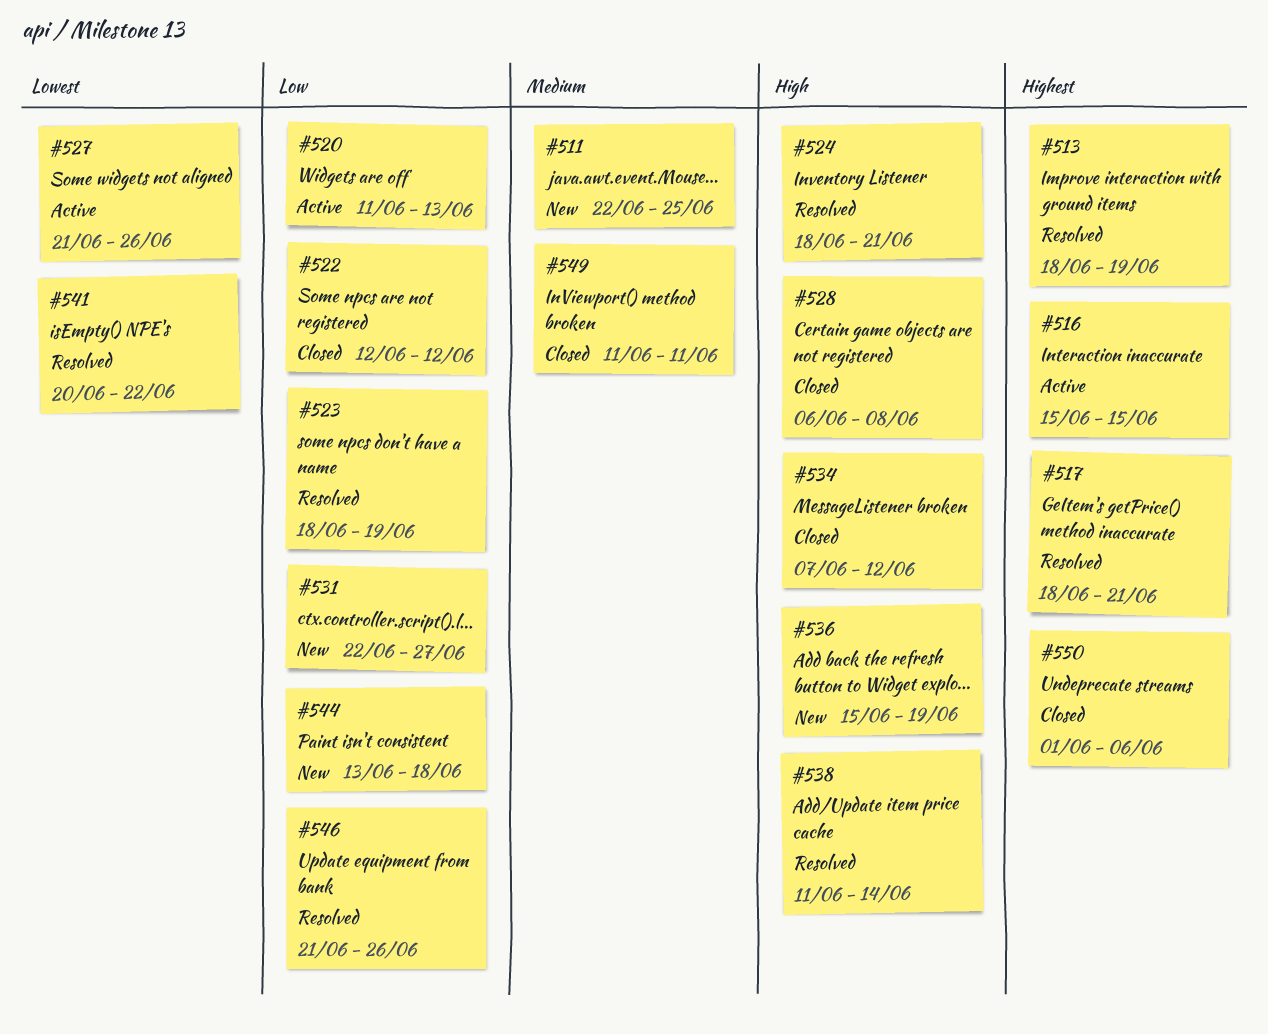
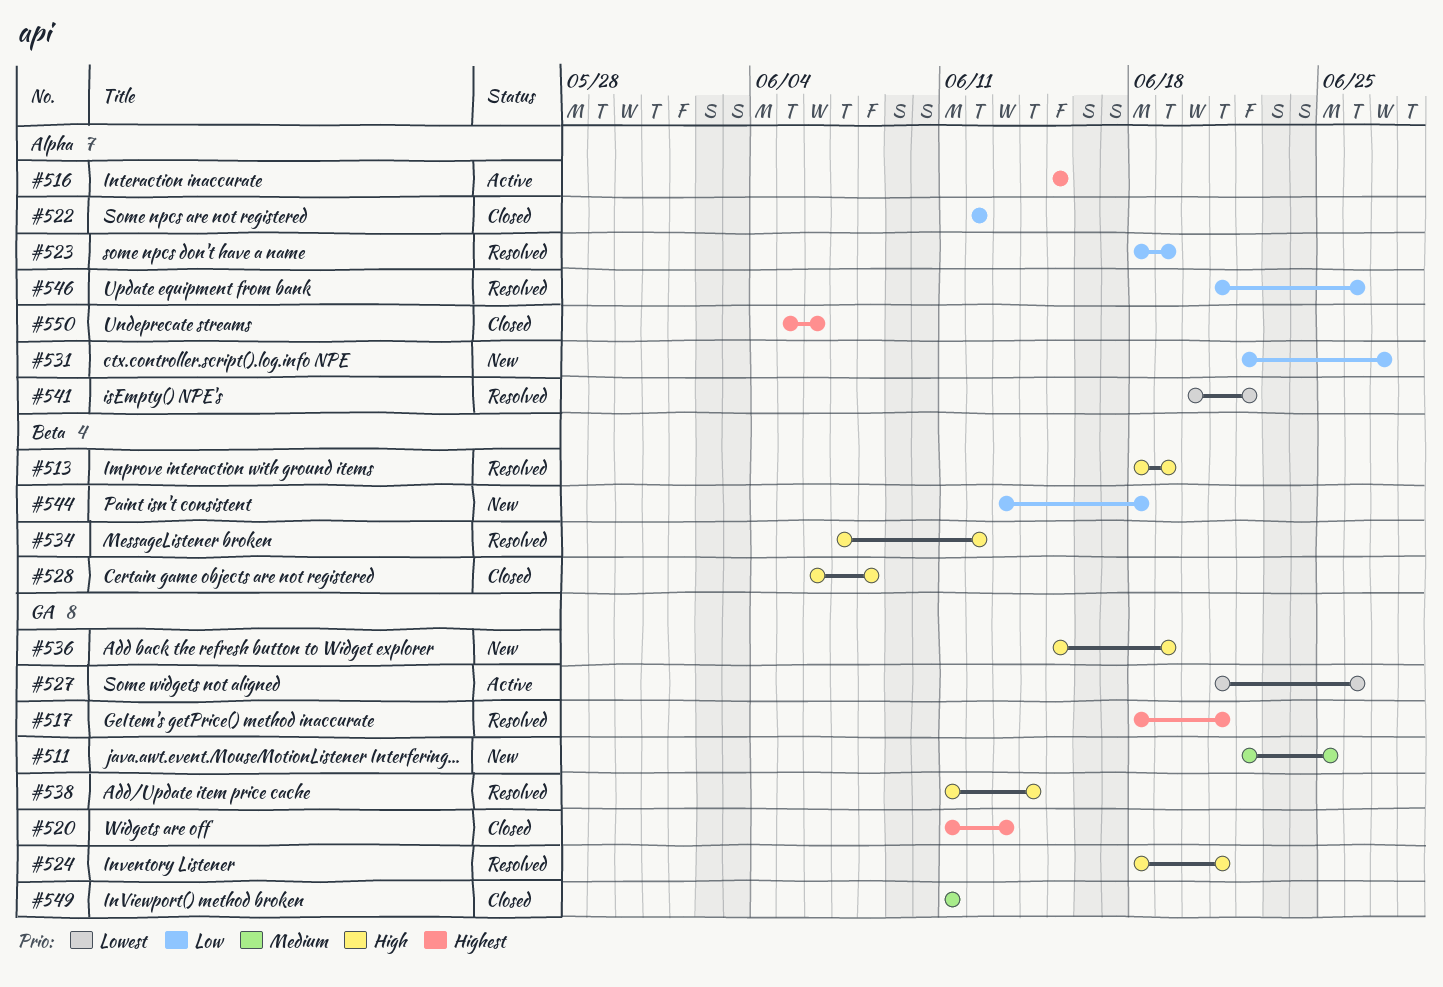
#513, priority: Highest -> High
#520, status: Active -> Closed
#520, priority: Low -> Highest
#534, status: Closed -> Resolved
#550, start: Jun 1 -> Jun 5

